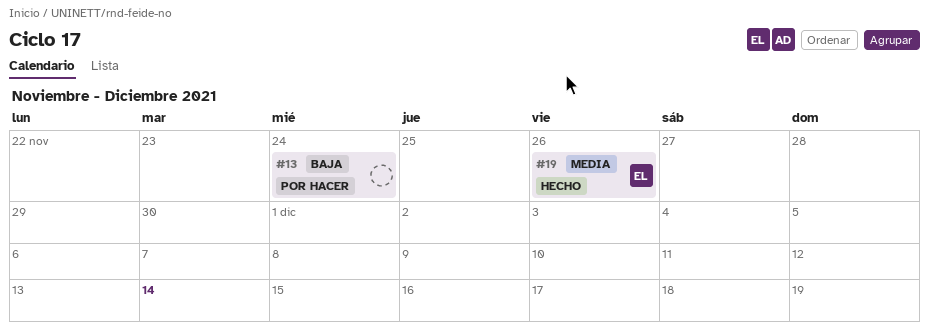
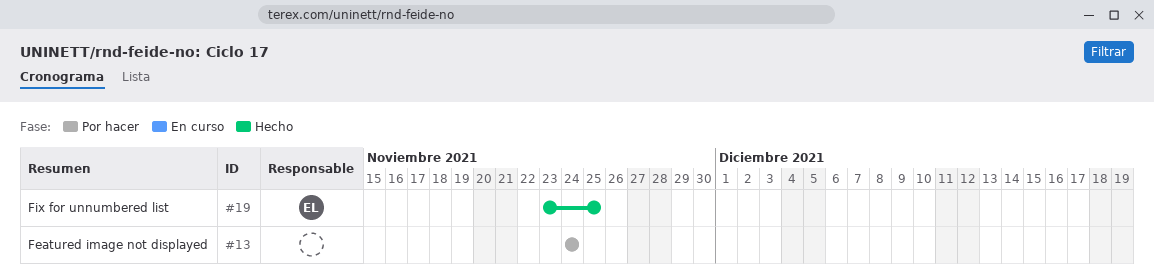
#19, due: Nov 26 -> Nov 25

